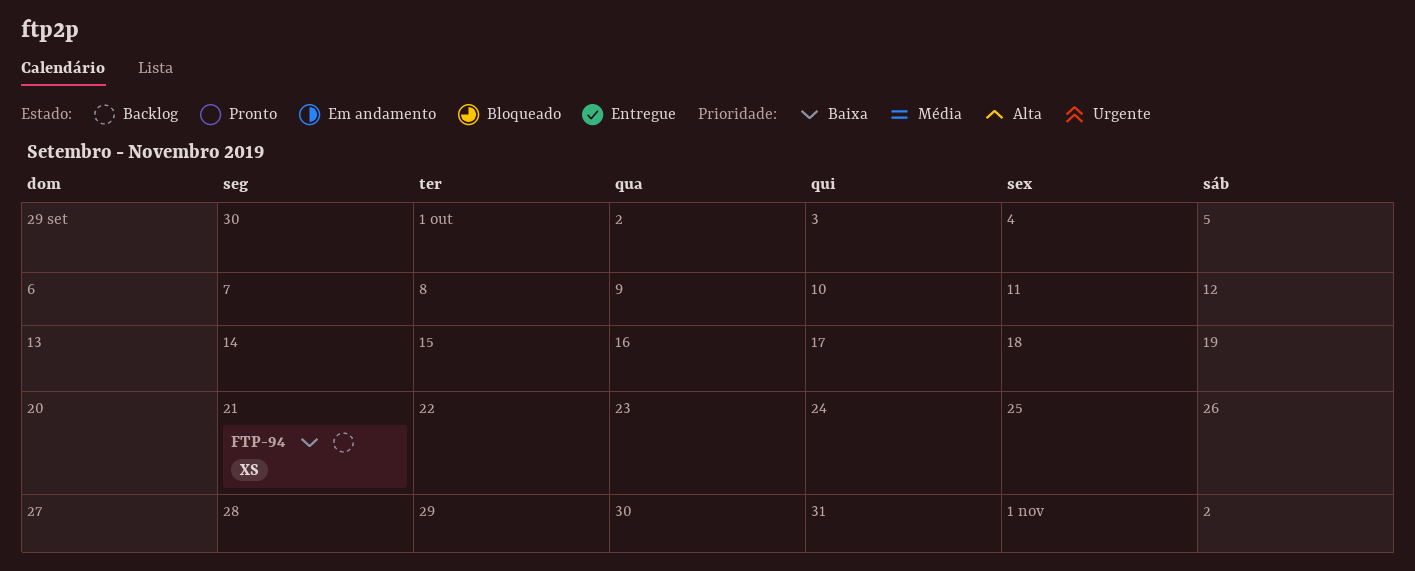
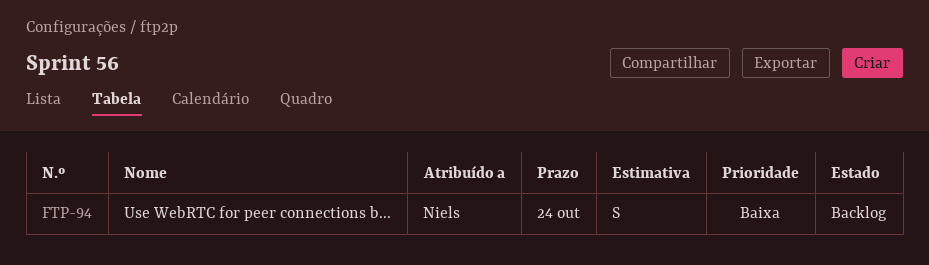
FTP-94, estimate: XS -> S
FTP-94, due: Oct 21 -> Oct 24

